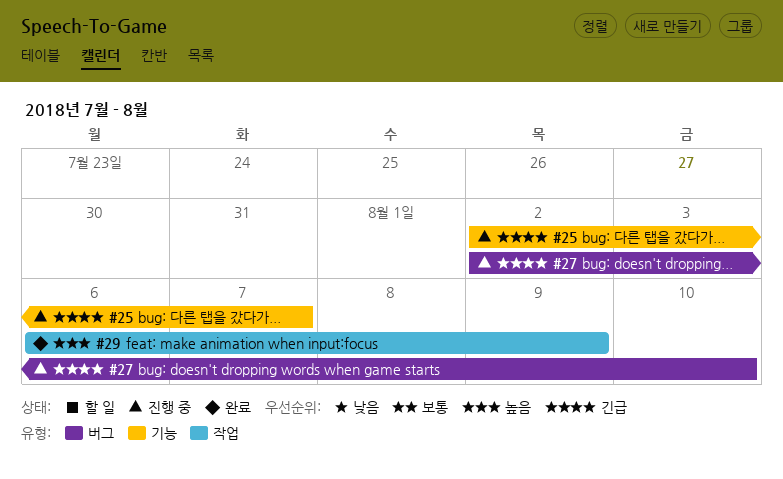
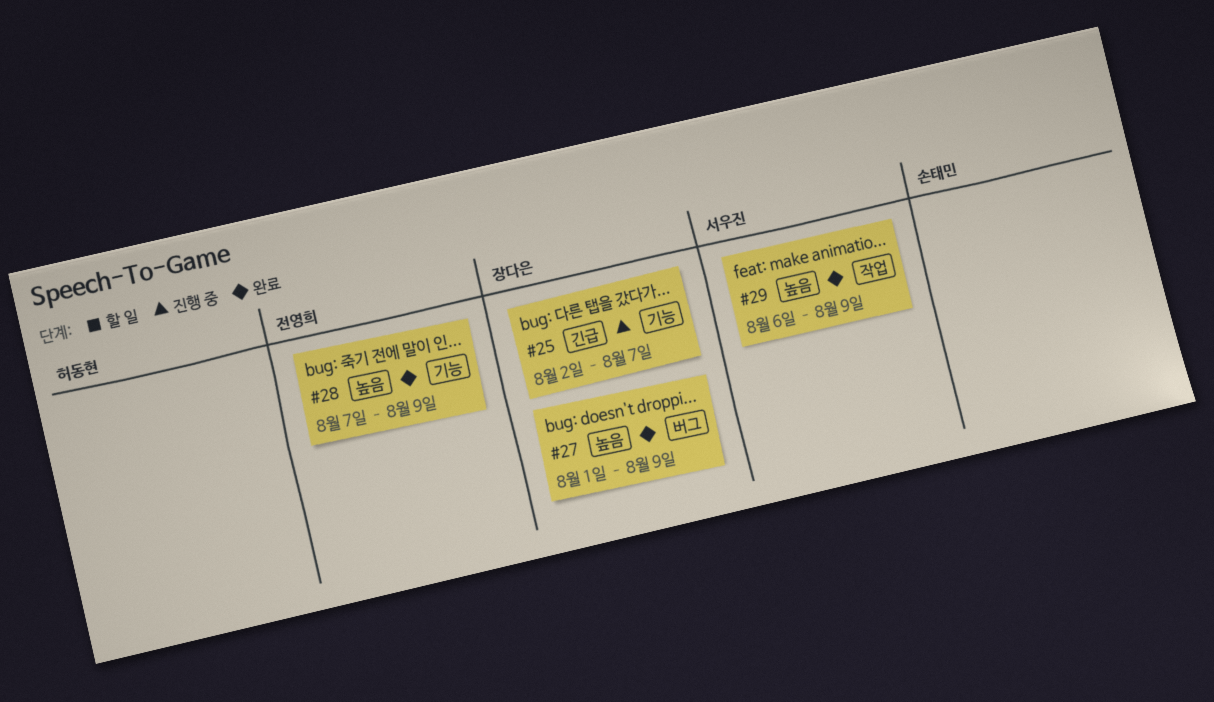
#27, status: 진행 중 -> 완료
#27, priority: 긴급 -> 높음
#27, start: Aug 2 -> Aug 1
#27, due: Aug 10 -> Aug 9
#28: none -> present

